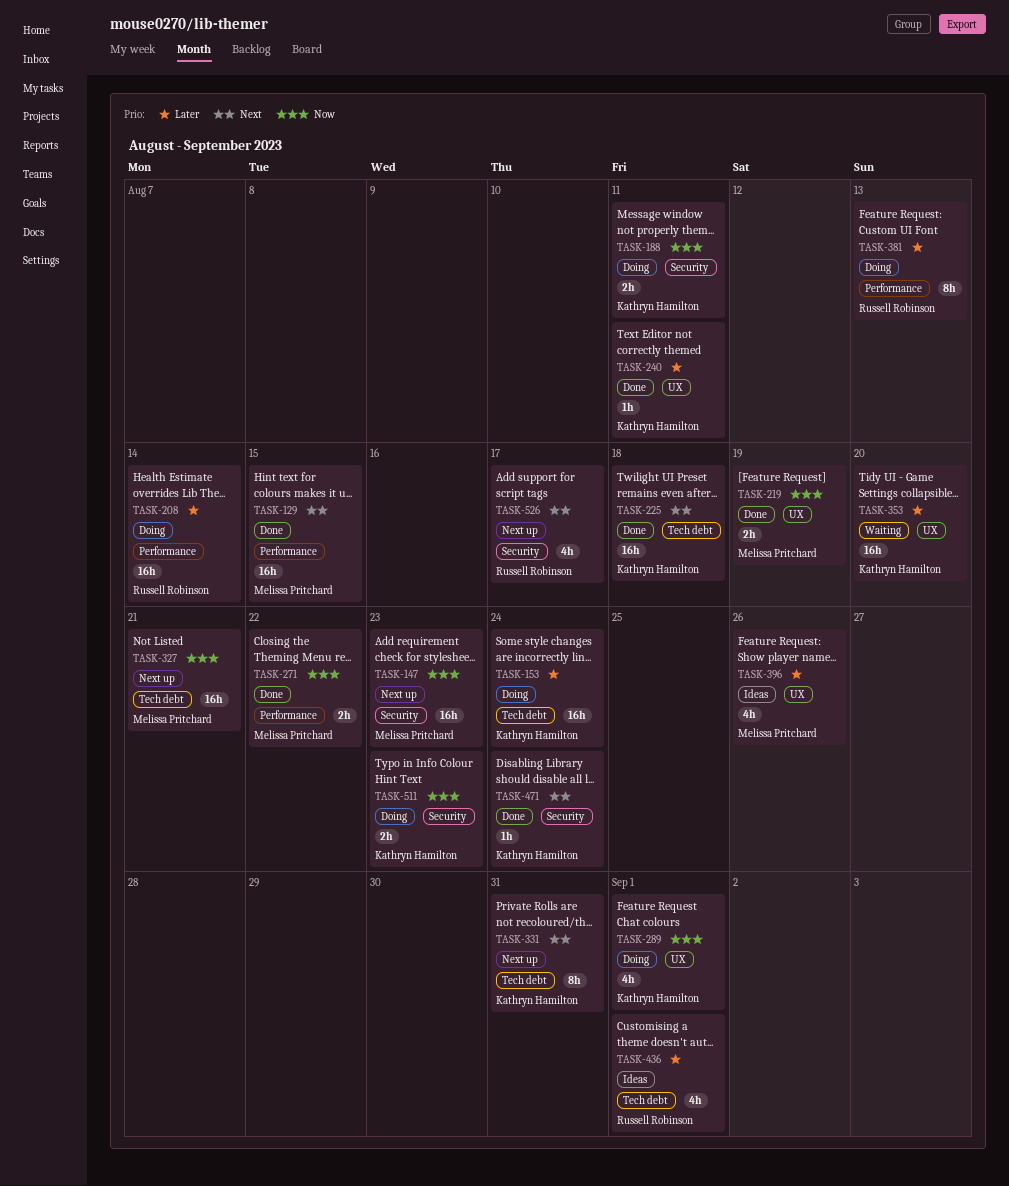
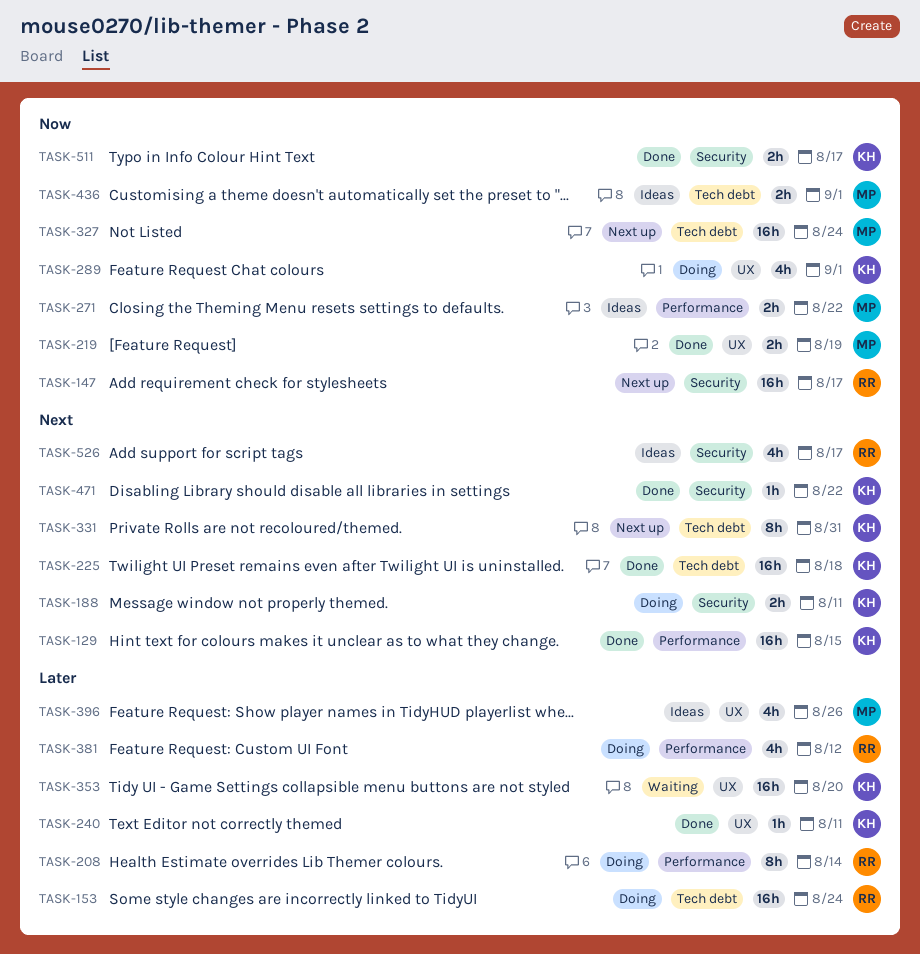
TASK-129, owner: Melissa Pritchard -> Kathryn Hamilton
TASK-147, owner: Melissa Pritchard -> Russell Robinson
TASK-147, due: Aug 23 -> Aug 17
TASK-153, owner: Kathryn Hamilton -> Russell Robinson
TASK-188, priority: Now -> Next
TASK-208, estimate: 16h -> 8h
TASK-271, status: Done -> Ideas
TASK-327, due: Aug 21 -> Aug 24
TASK-381, estimate: 8h -> 4h
TASK-381, due: Aug 13 -> Aug 12
TASK-436, owner: Russell Robinson -> Melissa Pritchard
TASK-436, priority: Later -> Now
TASK-436, estimate: 4h -> 2h
TASK-471, due: Aug 24 -> Aug 22
TASK-511, status: Doing -> Done
TASK-511, due: Aug 23 -> Aug 17
TASK-526, status: Next up -> Ideas

